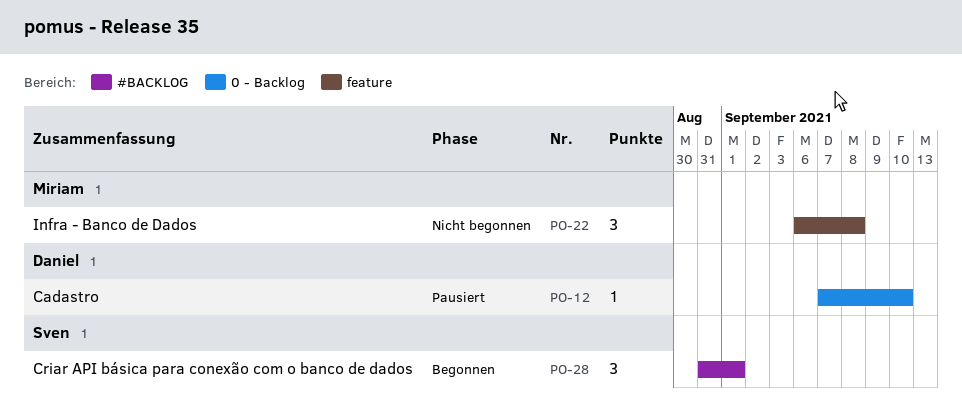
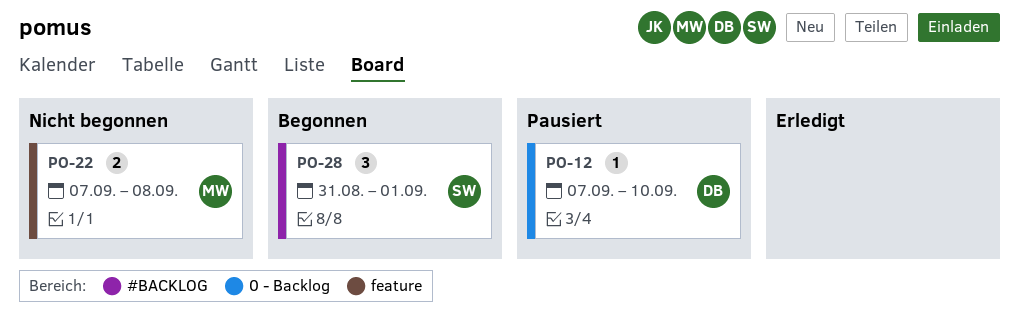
PO-22, estimate: 3 -> 2
PO-22, start: Sep 6 -> Sep 7

